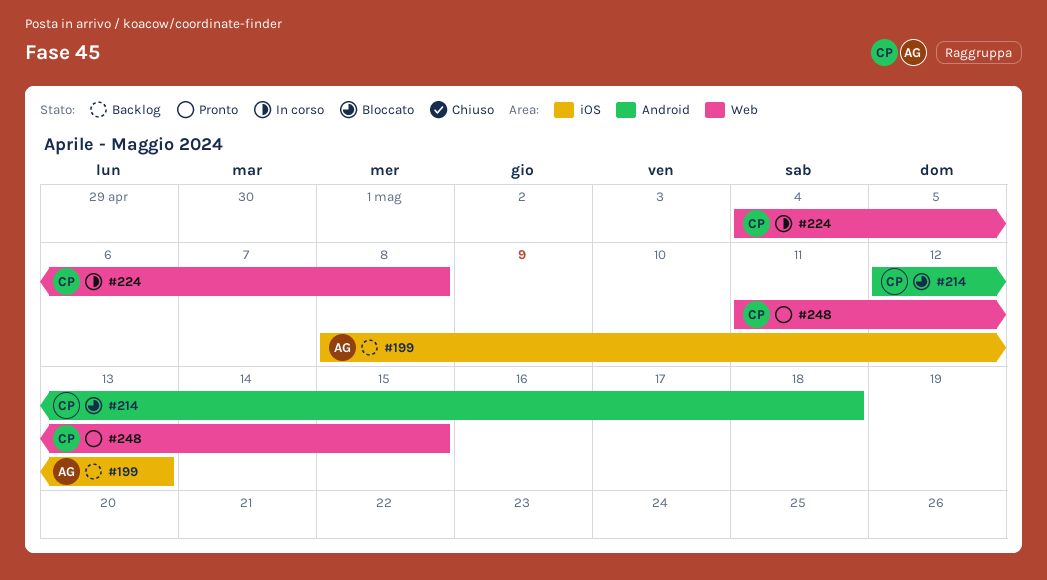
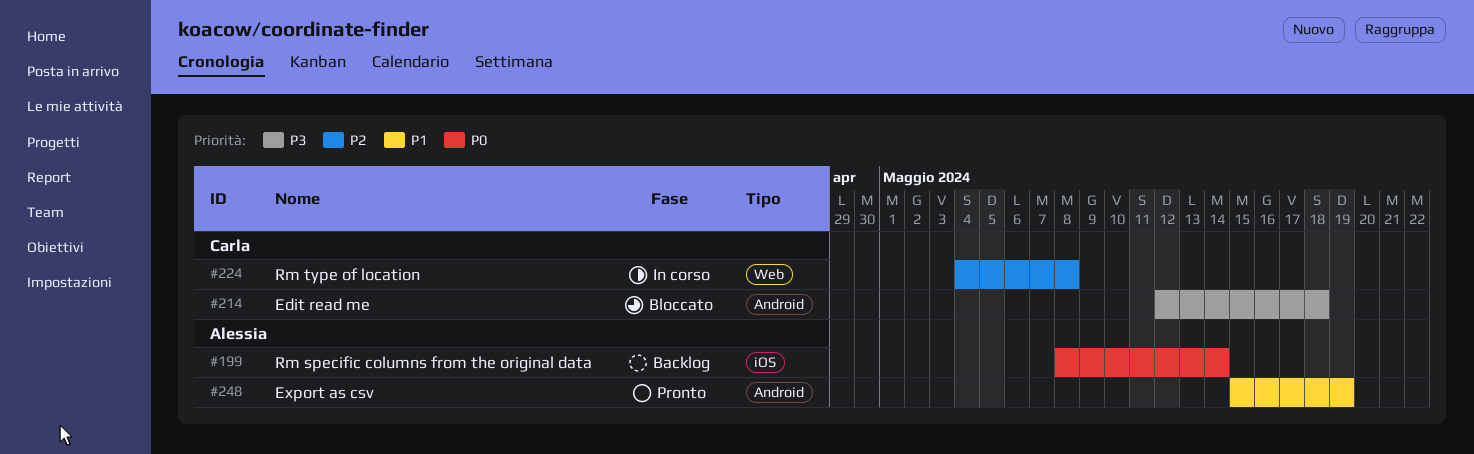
#199, due: May 13 -> May 14
#248, owner: Carla -> Alessia
#248, label: Web -> Android
#248, start: May 11 -> May 15
#248, due: May 15 -> May 19

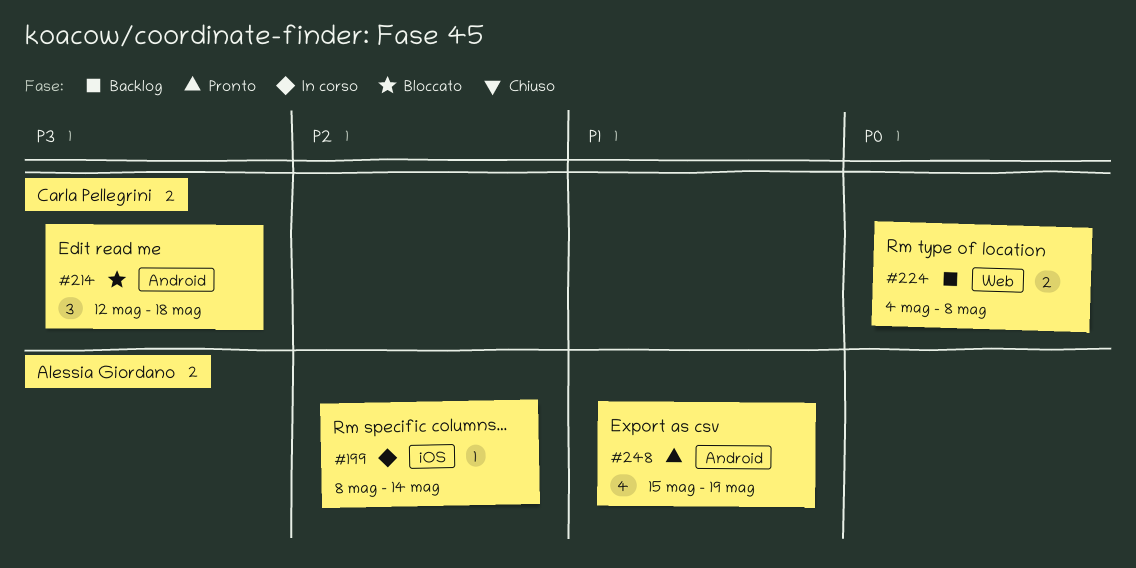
#199, status: Backlog -> In corso
#199, priority: P0 -> P2
#224, status: In corso -> Backlog
#224, priority: P2 -> P0

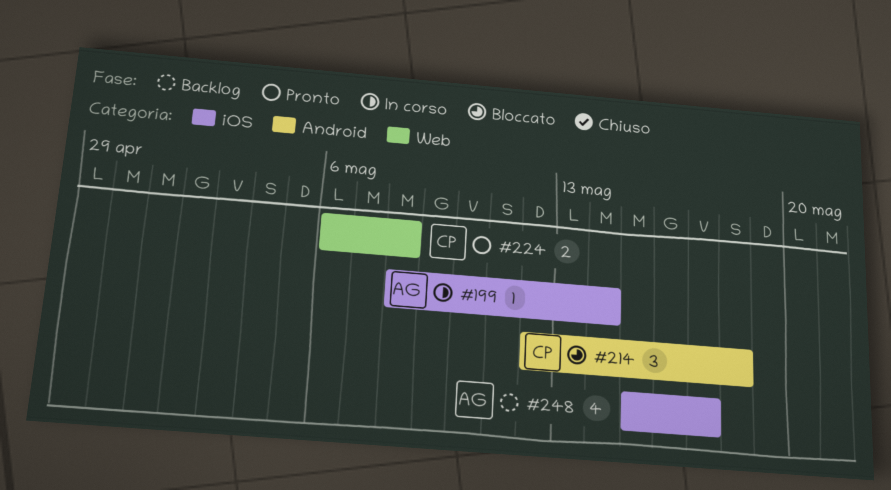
#224, status: Backlog -> Pronto
#224, start: May 4 -> May 6
#248, status: Pronto -> Backlog
#248, label: Android -> iOS
#248, due: May 19 -> May 17

